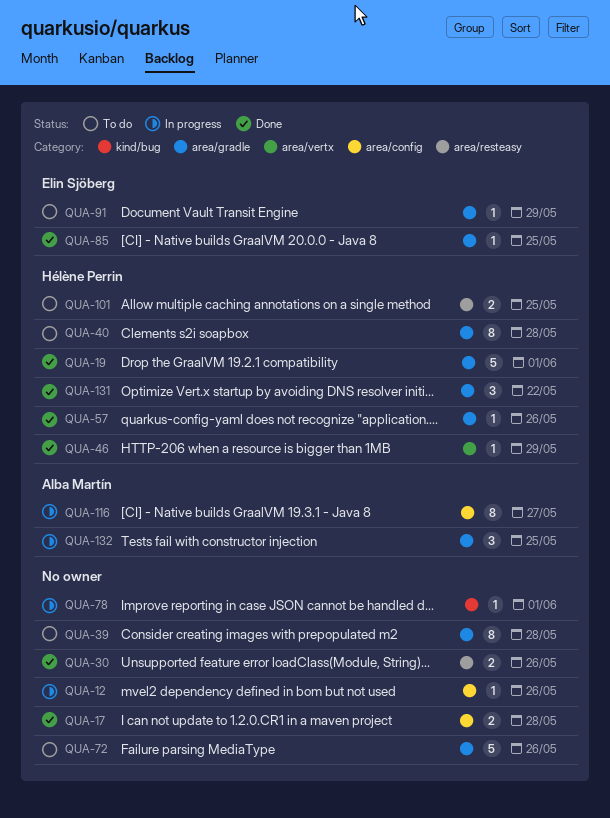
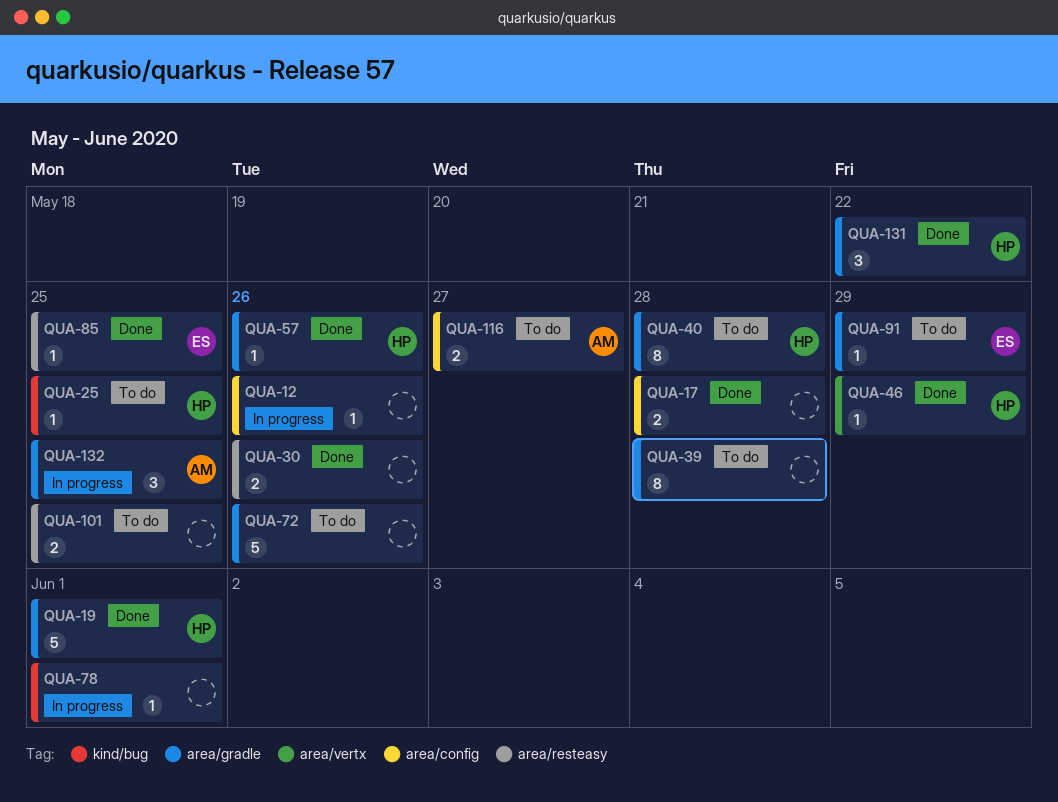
QUA-25: none -> present
QUA-85, label: area/gradle -> area/resteasy
QUA-101, owner: Hélène Perrin -> none
QUA-116, status: In progress -> To do
QUA-116, estimate: 8 -> 2

